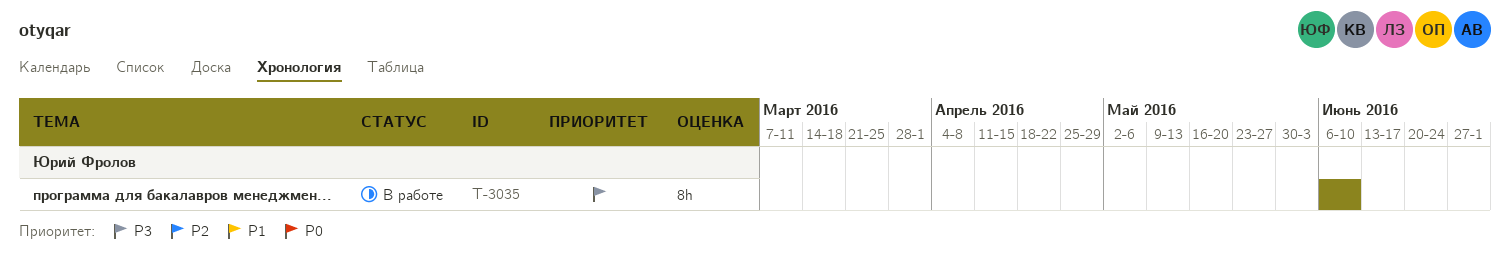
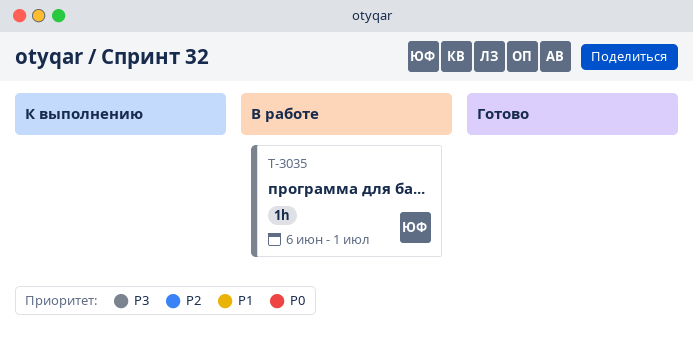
T-3035, estimate: 8h -> 1h
T-3035, due: Jun 10 -> Jul 1

